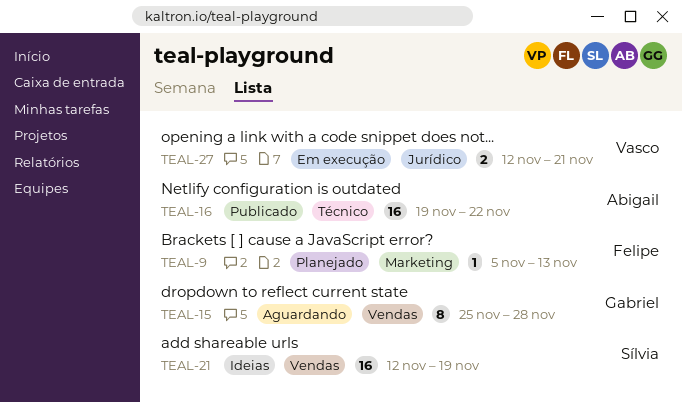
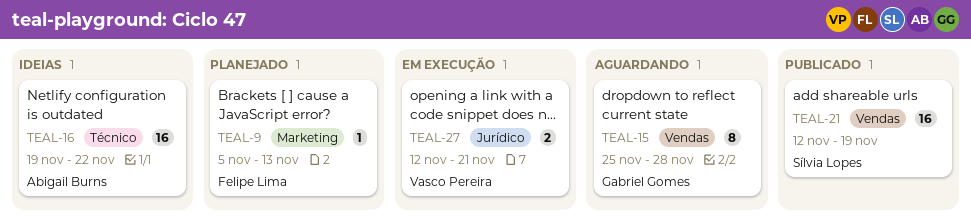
TEAL-16, status: Publicado -> Ideias
TEAL-21, status: Ideias -> Publicado

